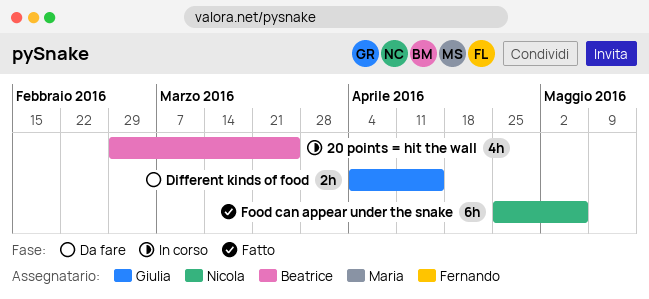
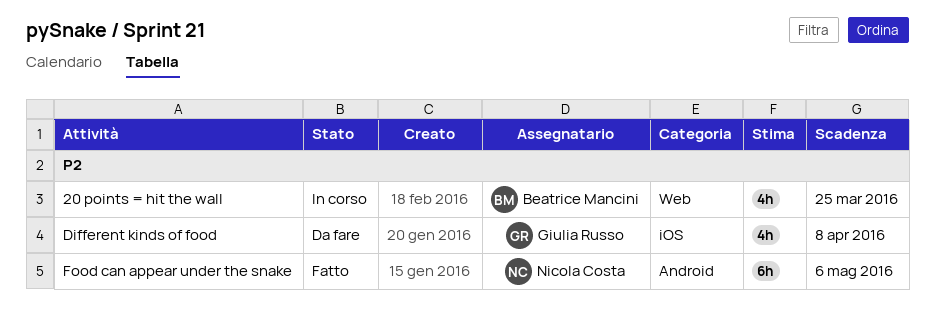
Different kinds of food, estimate: 2h -> 4h
Different kinds of food, due: Apr 15 -> Apr 8

